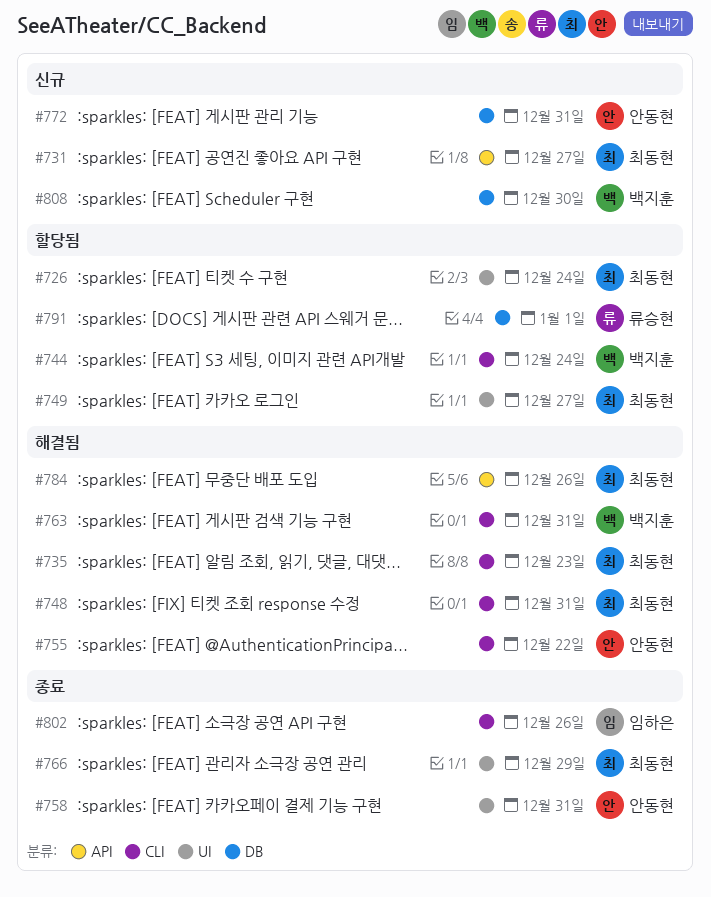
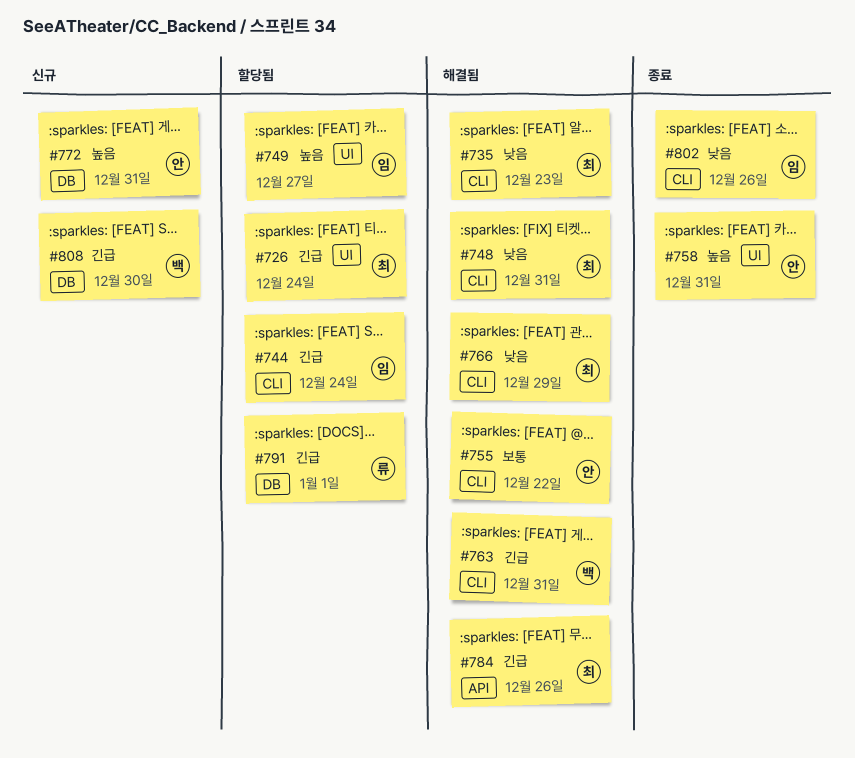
#731: present -> none
#744, owner: 백지훈 -> 임하은
#749, owner: 최동현 -> 임하은
#766, status: 종료 -> 해결됨
#766, label: UI -> CLI

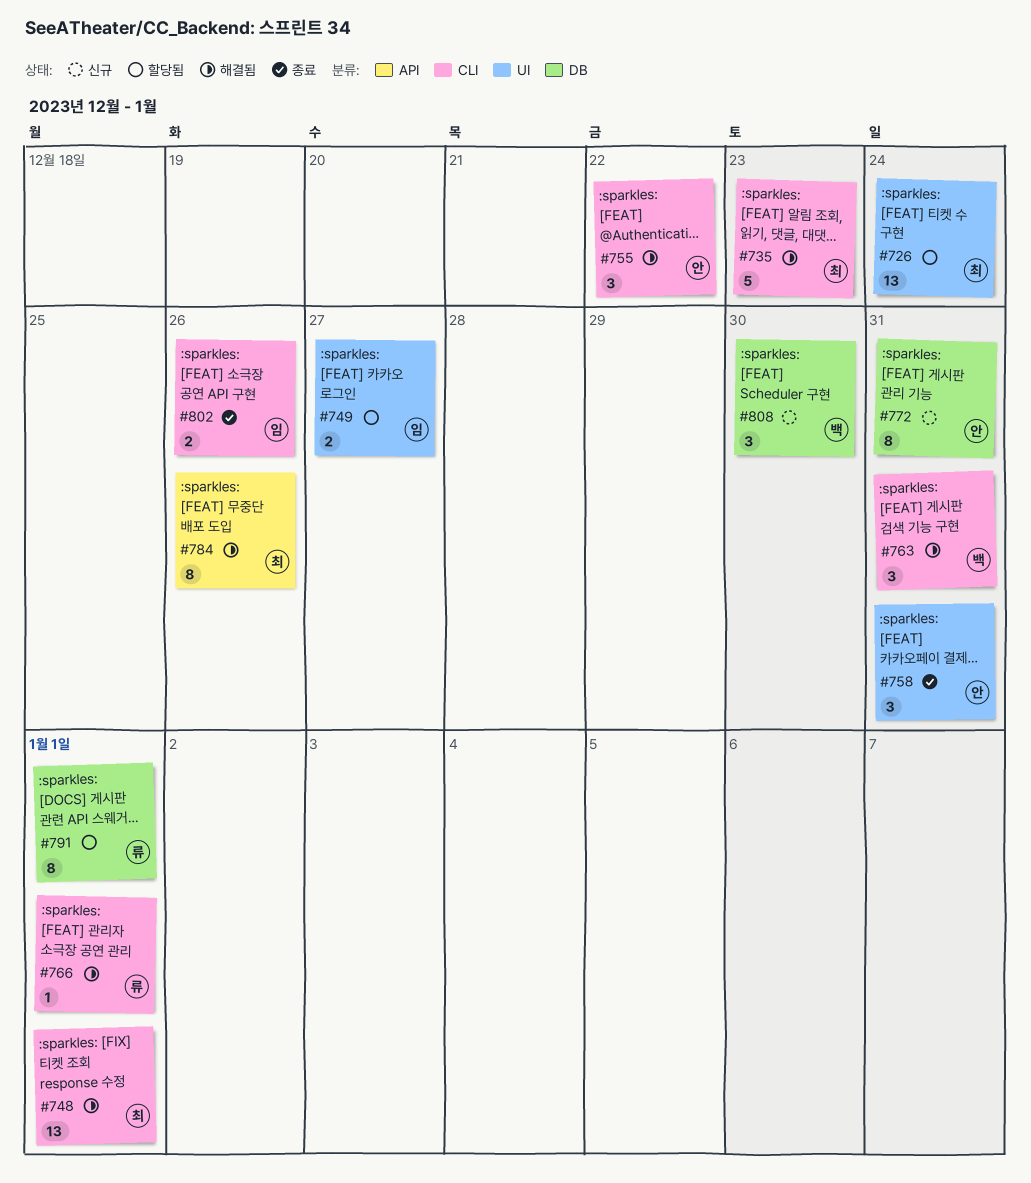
#744: present -> none
#748, due: Dec 31 -> Jan 1
#766, owner: 최 -> 류
#766, due: Dec 29 -> Jan 1

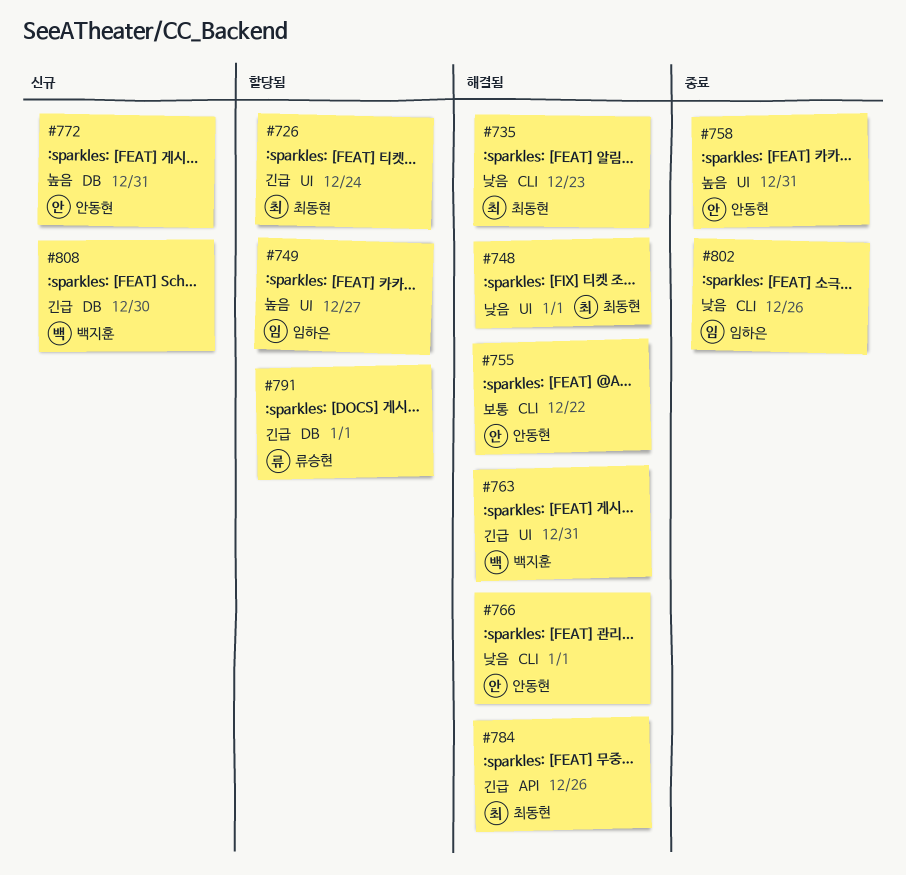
#748, label: CLI -> UI
#763, label: CLI -> UI
#766, owner: 류승현 -> 안동현

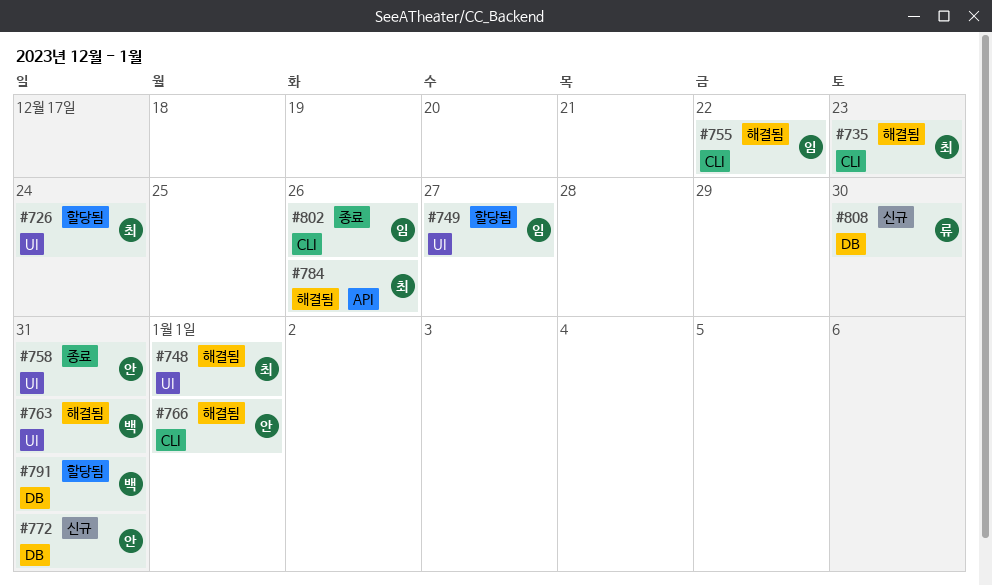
#755, owner: 안동현 -> 임하은
#791, owner: 류승현 -> 백지훈
#791, due: Jan 1 -> Dec 31
#808, owner: 백지훈 -> 류승현

